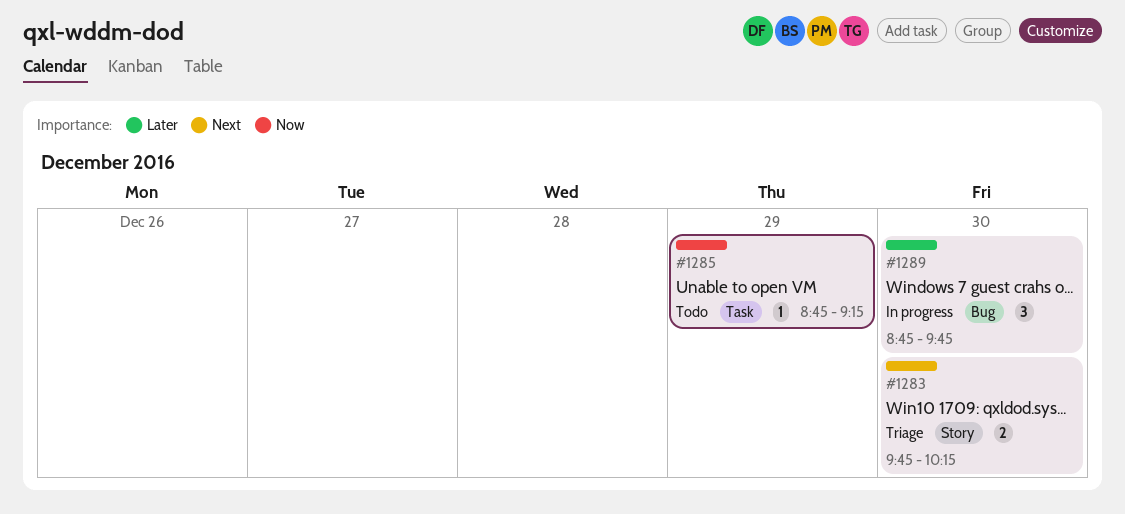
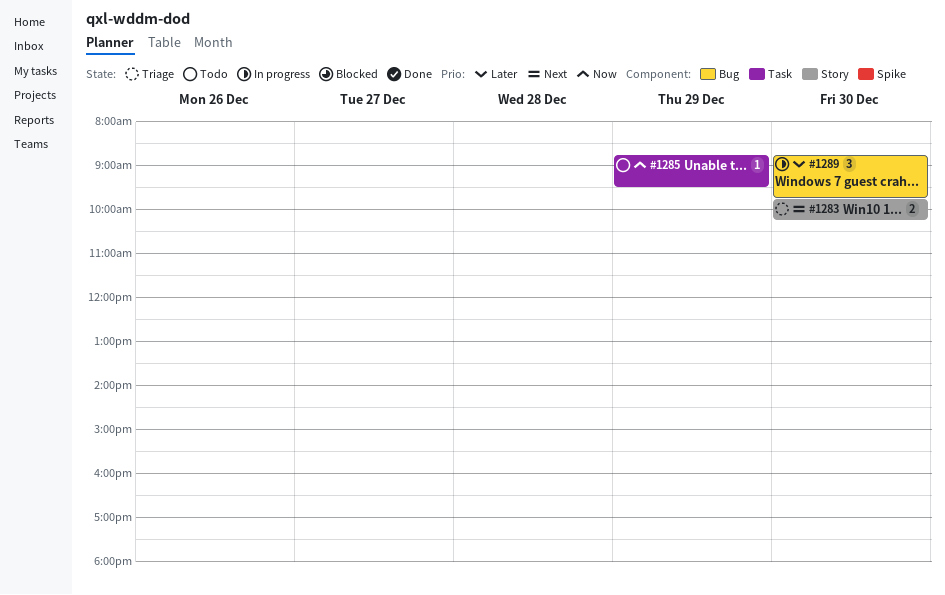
#1285, ends: 09:15 -> 09:30

